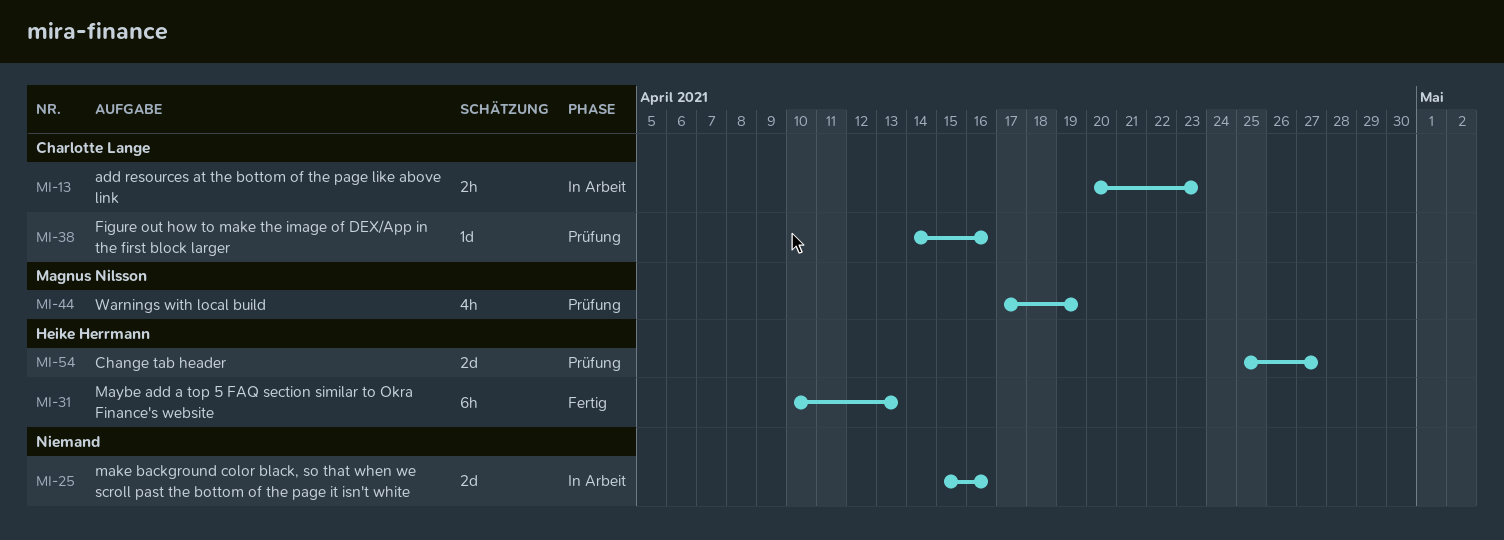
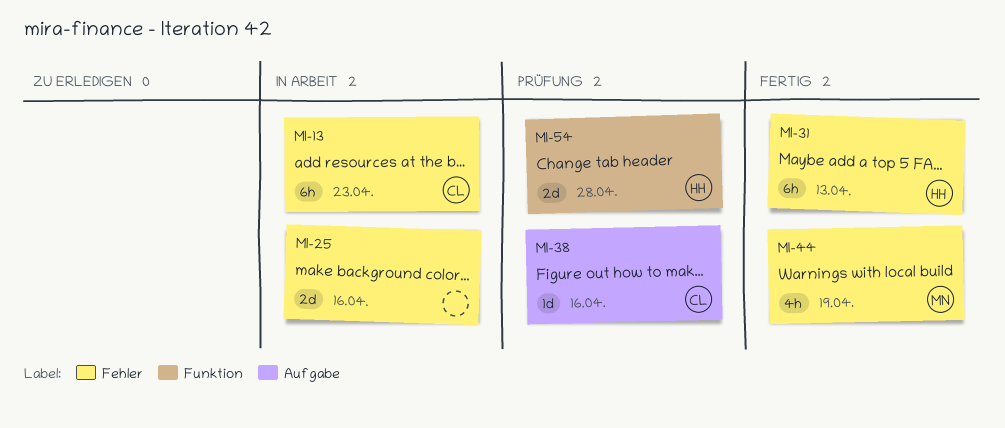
MI-13, estimate: 2h -> 6h
MI-44, status: Prüfung -> Fertig
MI-54, due: Apr 27 -> Apr 28

